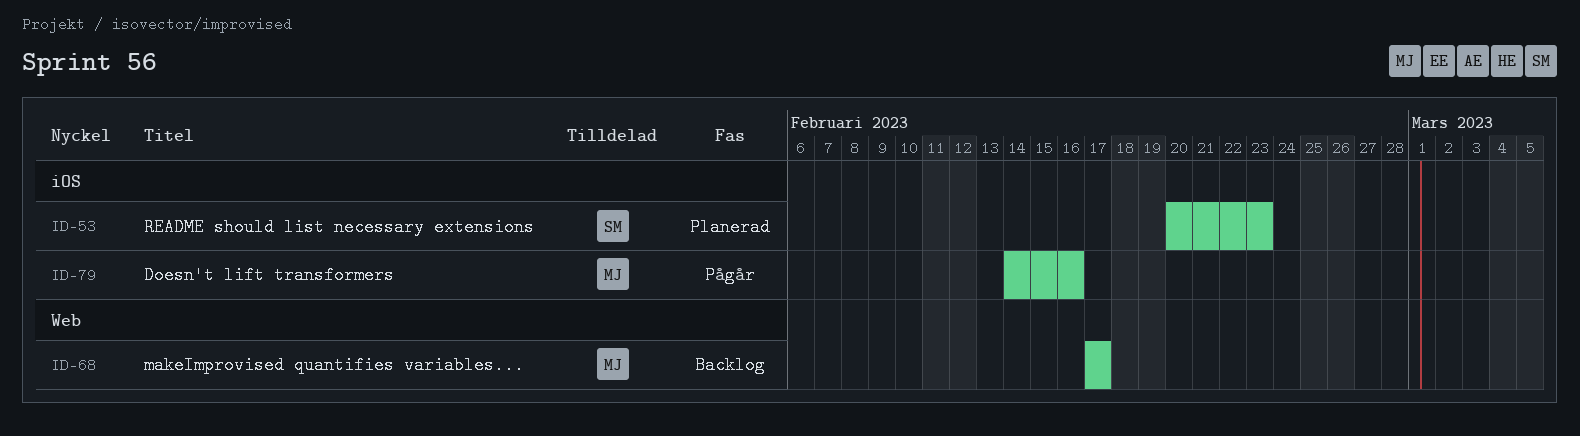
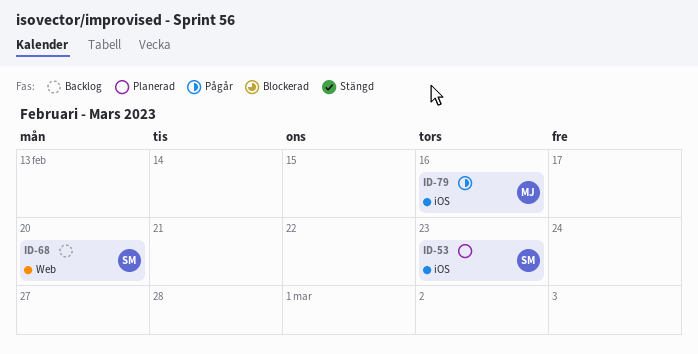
ID-68, owner: MJ -> SM
ID-68, due: Feb 17 -> Feb 20

